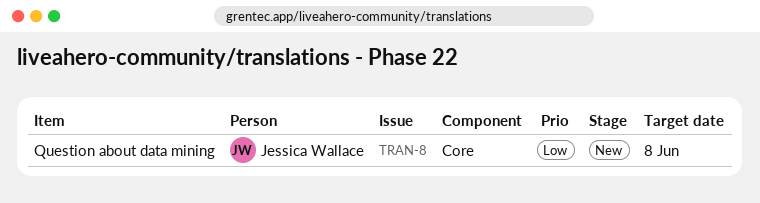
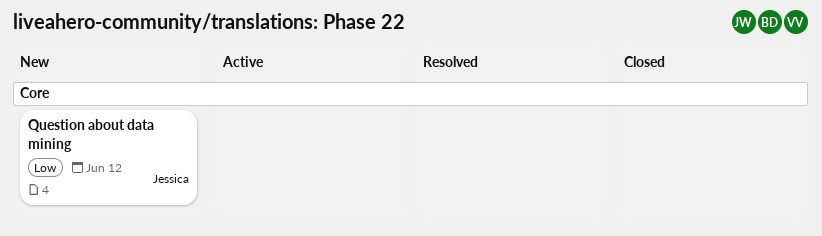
Question about data mining, due: Jun 8 -> Jun 12

